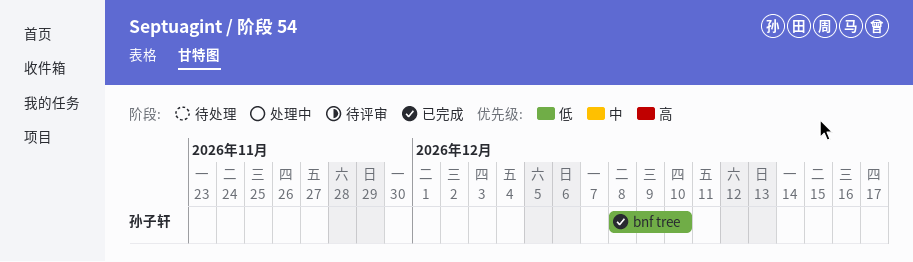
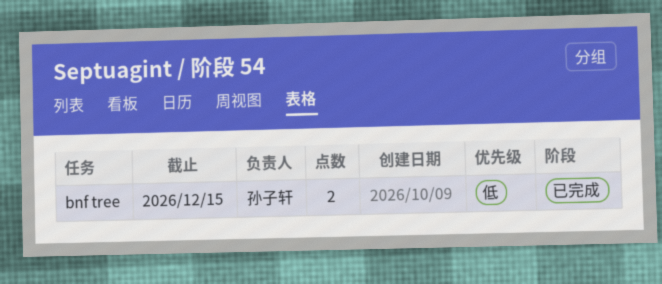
bnf tree, due: Dec 10 -> Dec 15

